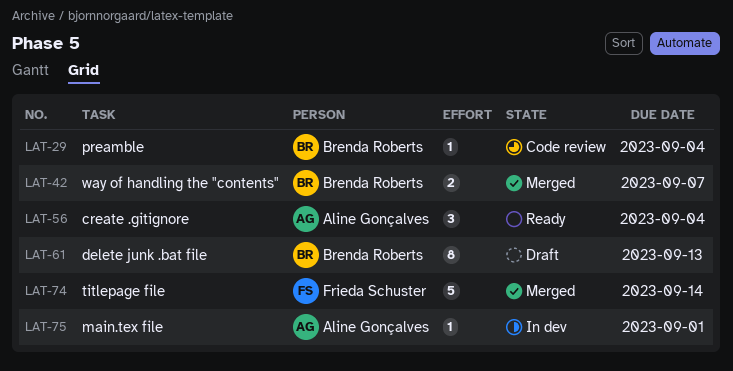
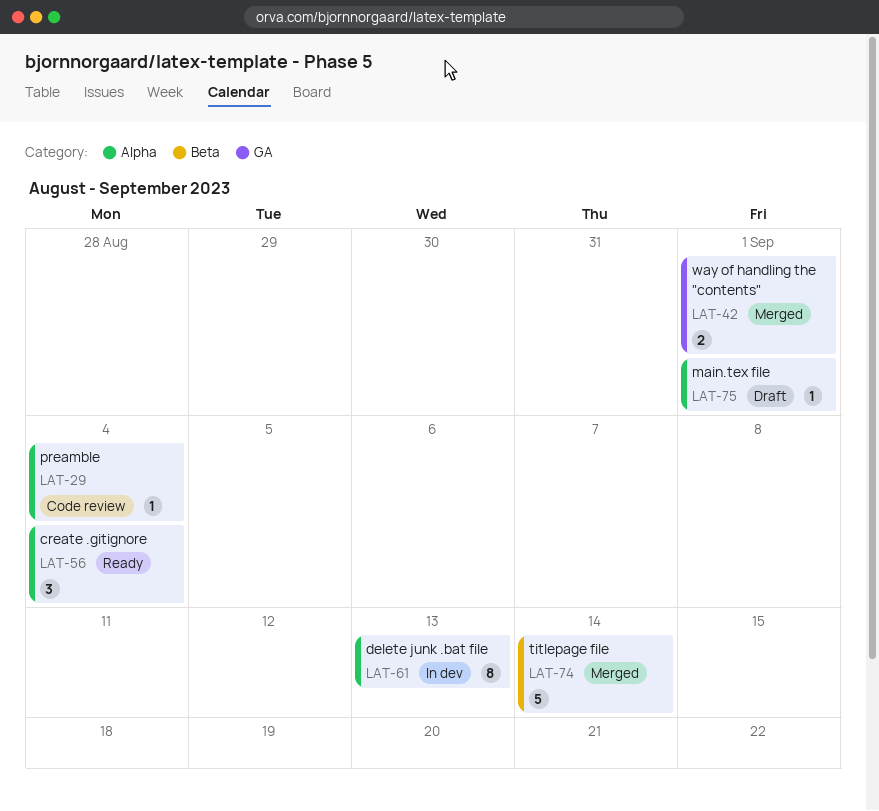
LAT-42, due: Sep 7 -> Sep 1
LAT-61, status: Draft -> In dev
LAT-75, status: In dev -> Draft

